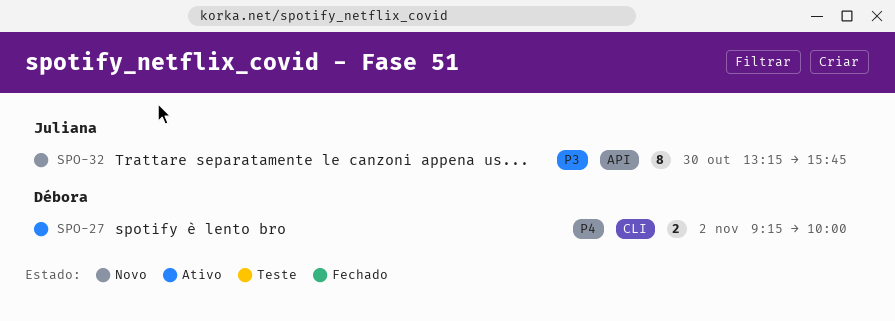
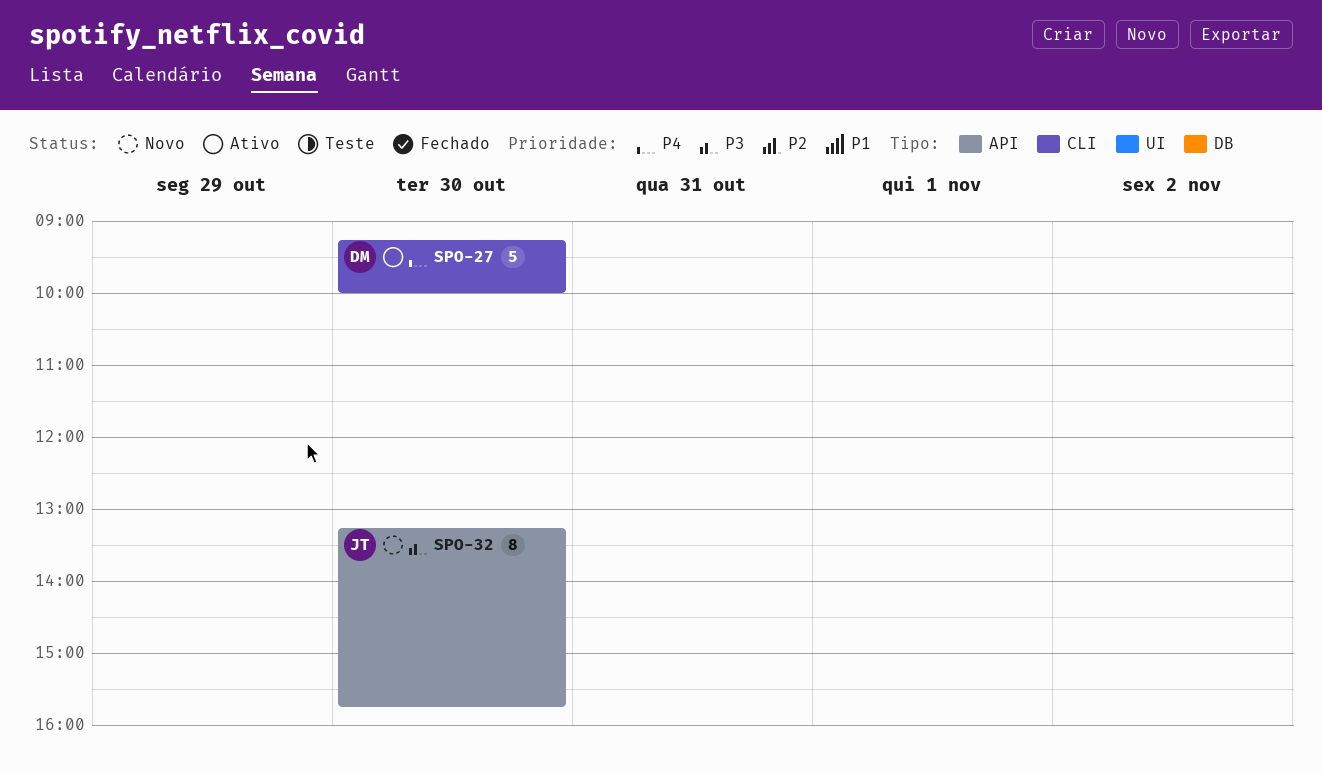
SPO-27, estimate: 2 -> 5
SPO-27, day: Nov 2 -> Oct 30

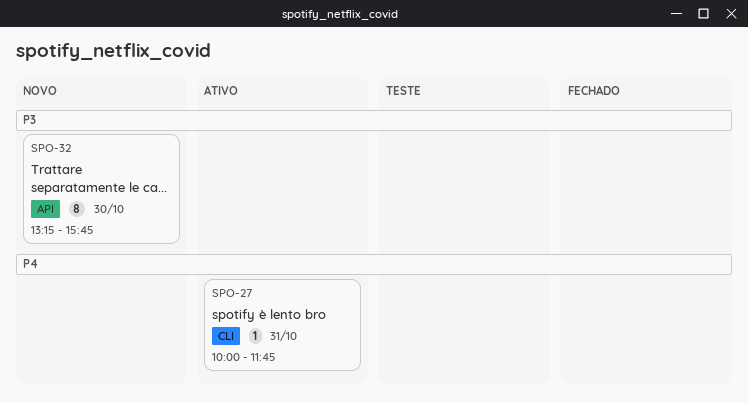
SPO-27, estimate: 5 -> 1
SPO-27, day: Oct 30 -> Oct 31
SPO-27, begins: 09:15 -> 10:00
SPO-27, ends: 10:00 -> 11:45

